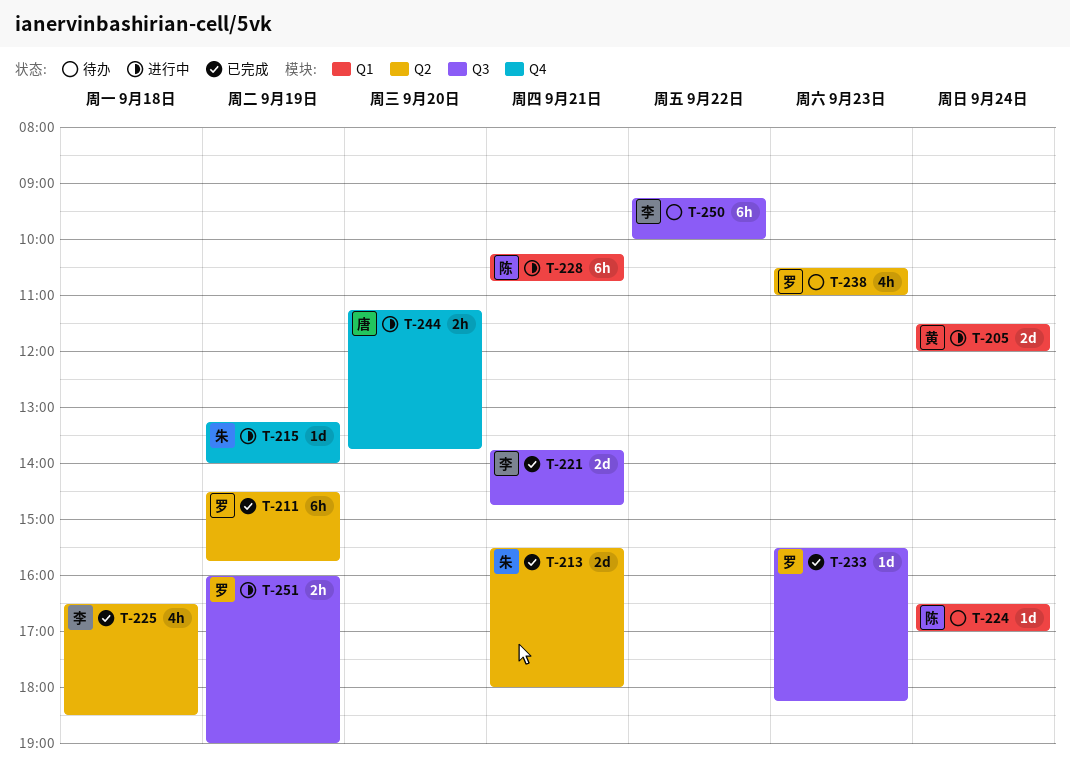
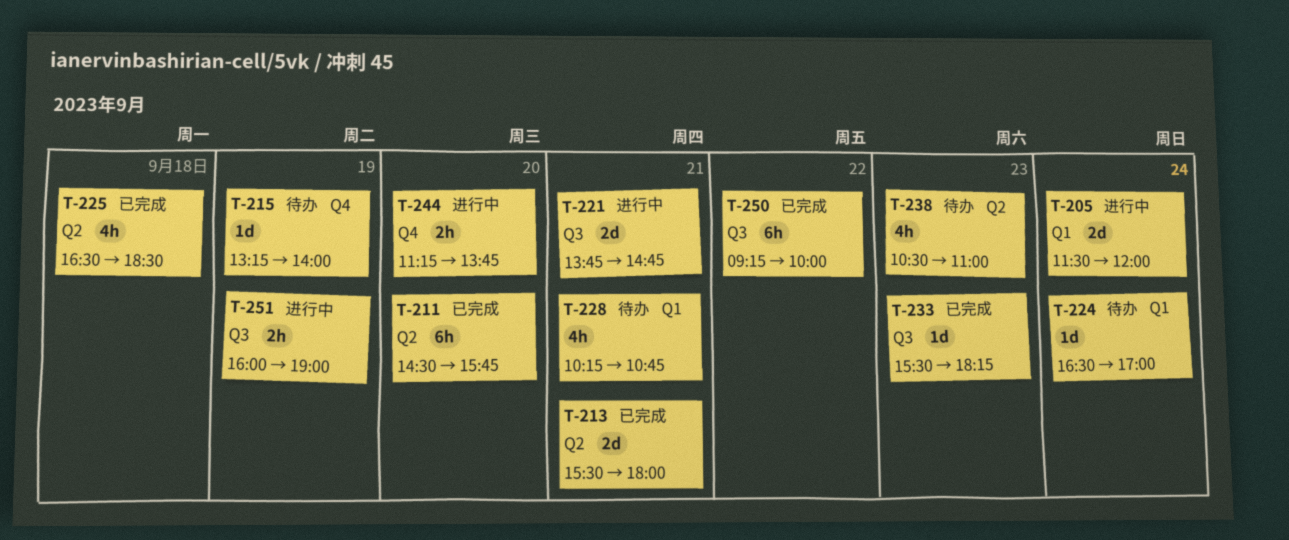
T-211, day: Sep 19 -> Sep 20
T-215, status: 进行中 -> 待办
T-221, status: 已完成 -> 进行中
T-228, status: 进行中 -> 待办
T-228, estimate: 6h -> 4h
T-250, status: 待办 -> 已完成

